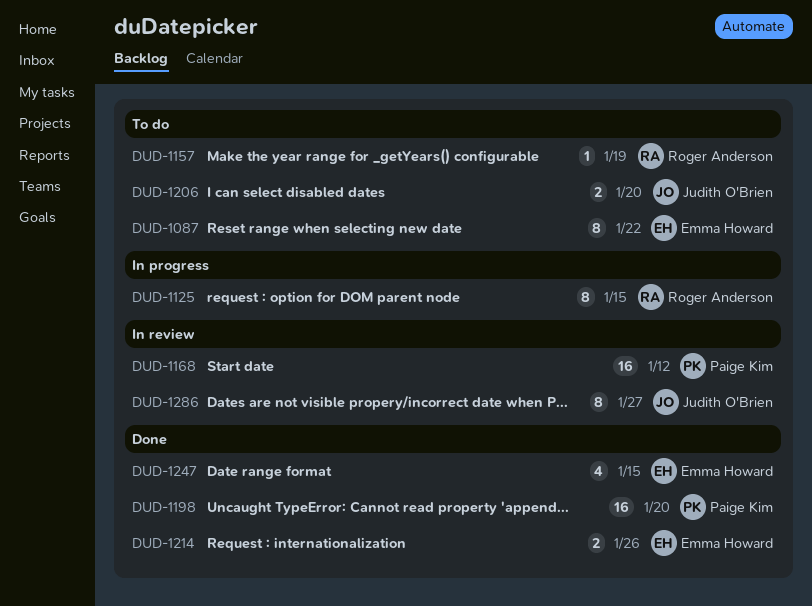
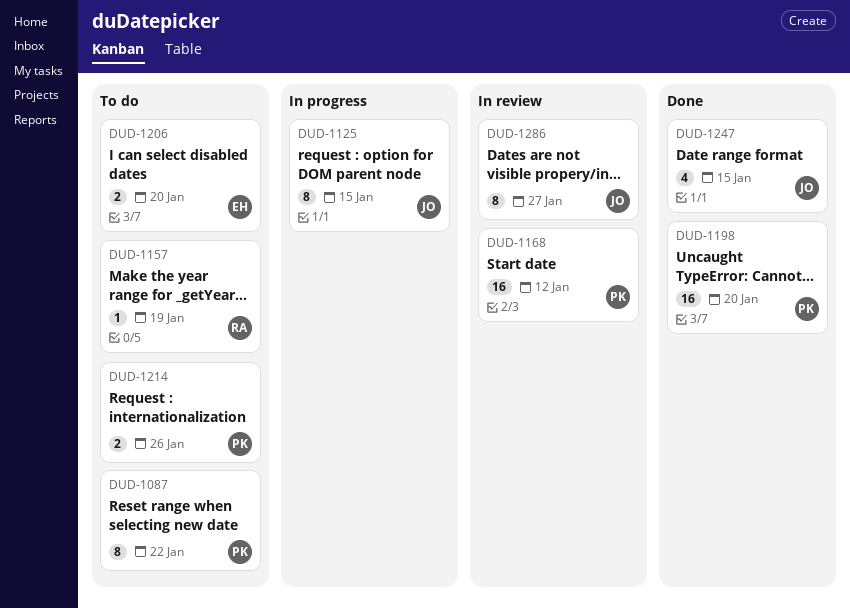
DUD-1087, owner: Emma Howard -> Paige Kim
DUD-1125, owner: Roger Anderson -> Judith O'Brien
DUD-1206, owner: Judith O'Brien -> Emma Howard
DUD-1214, status: Done -> To do
DUD-1214, owner: Emma Howard -> Paige Kim
DUD-1247, owner: Emma Howard -> Judith O'Brien

